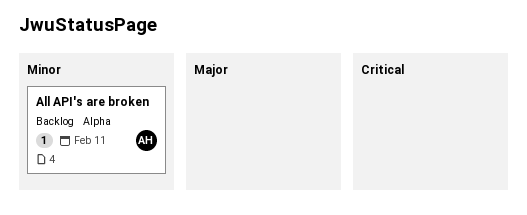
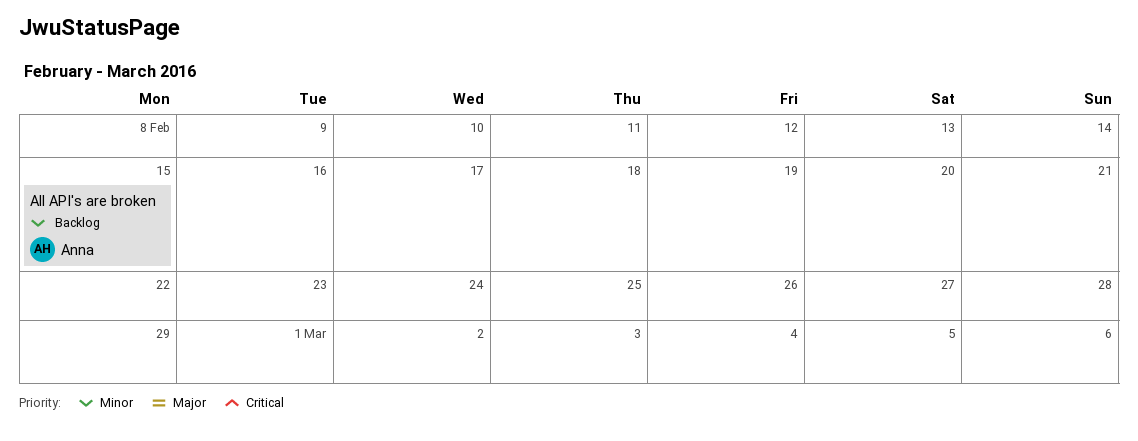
All API's are broken, due: Feb 11 -> Feb 15

